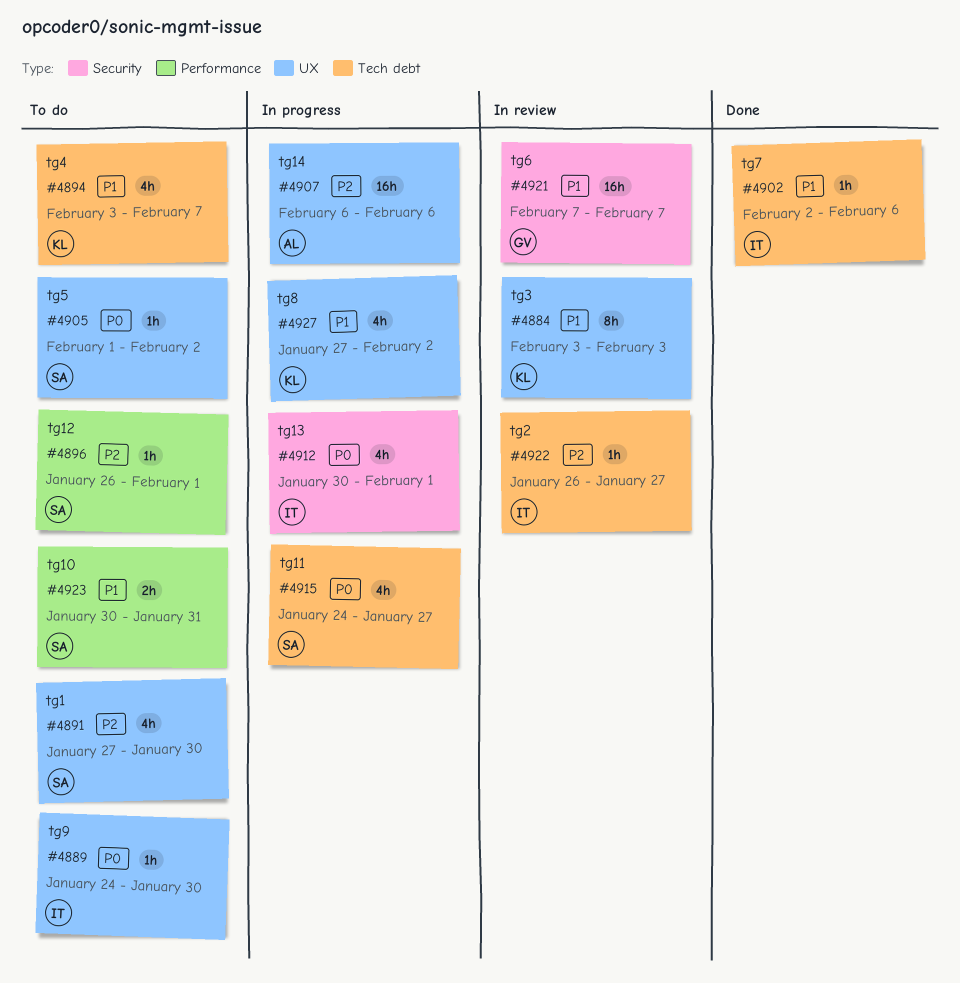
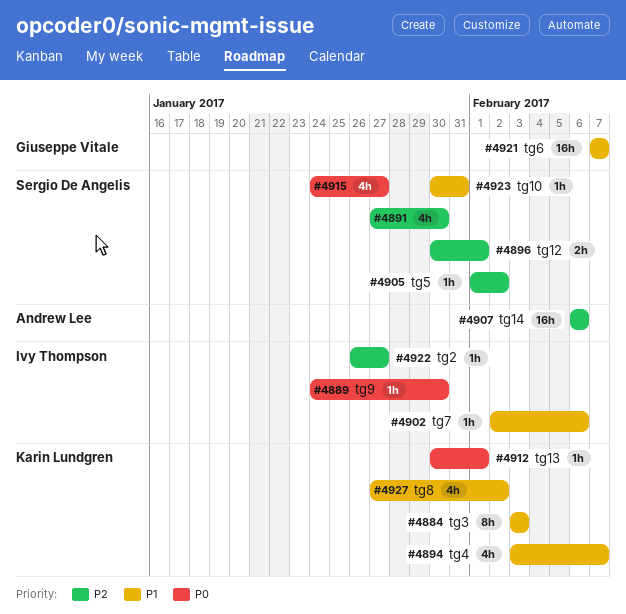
#4896, estimate: 1h -> 2h
#4896, start: Jan 26 -> Jan 30
#4905, priority: P0 -> P2
#4912, owner: Ivy Thompson -> Karin Lundgren
#4912, estimate: 4h -> 1h
#4923, estimate: 2h -> 1h

